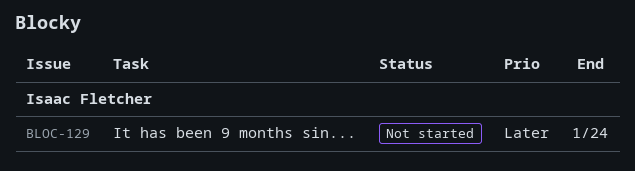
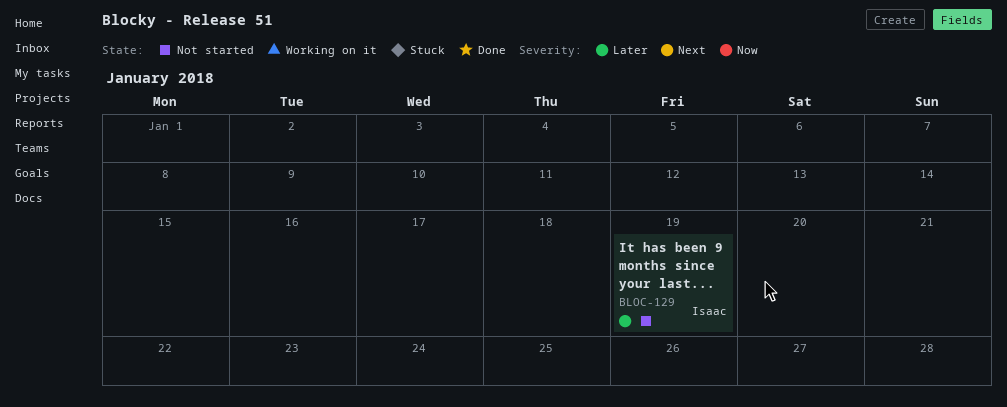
BLOC-129, due: Jan 24 -> Jan 19

